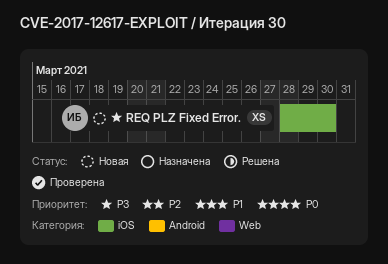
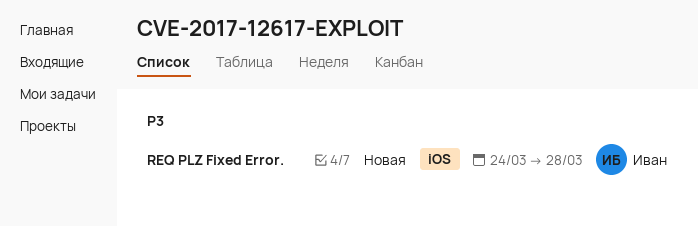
REQ PLZ Fixed Error., start: Mar 28 -> Mar 24
REQ PLZ Fixed Error., due: Mar 30 -> Mar 28

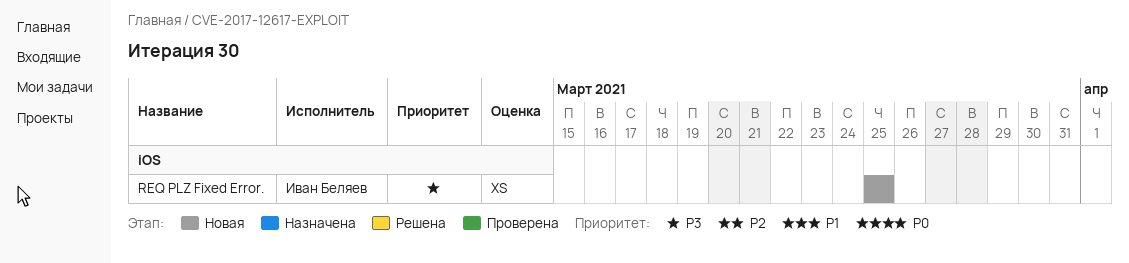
REQ PLZ Fixed Error., start: Mar 24 -> Mar 25
REQ PLZ Fixed Error., due: Mar 28 -> Mar 25

